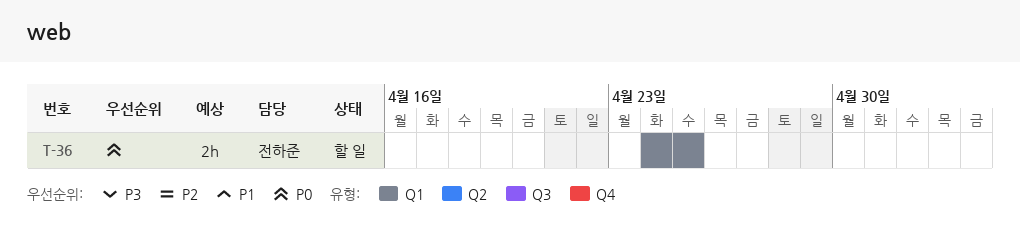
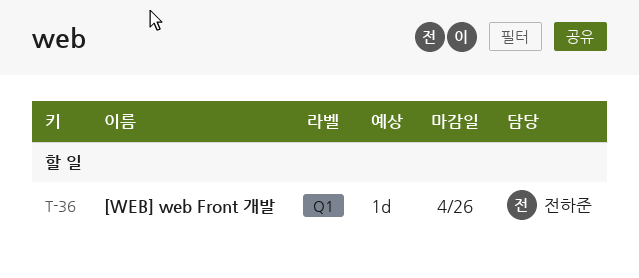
T-36, estimate: 2h -> 1d
T-36, due: Apr 25 -> Apr 26

